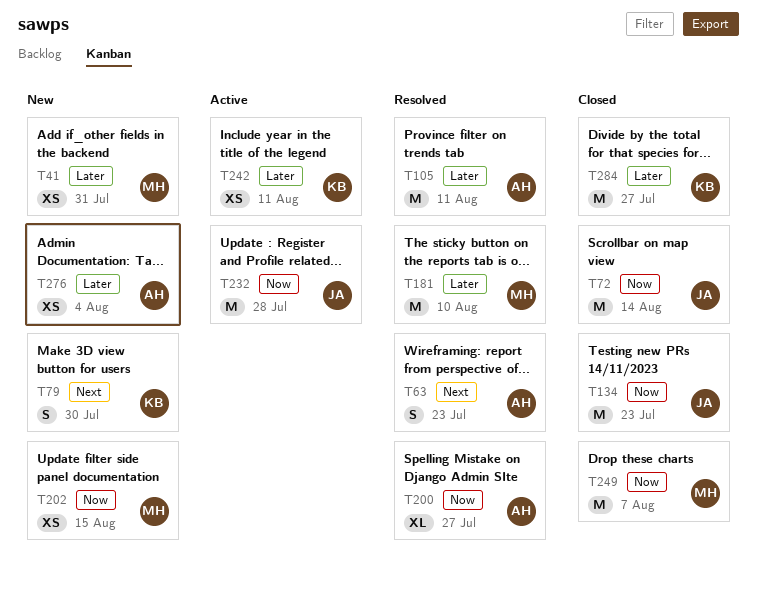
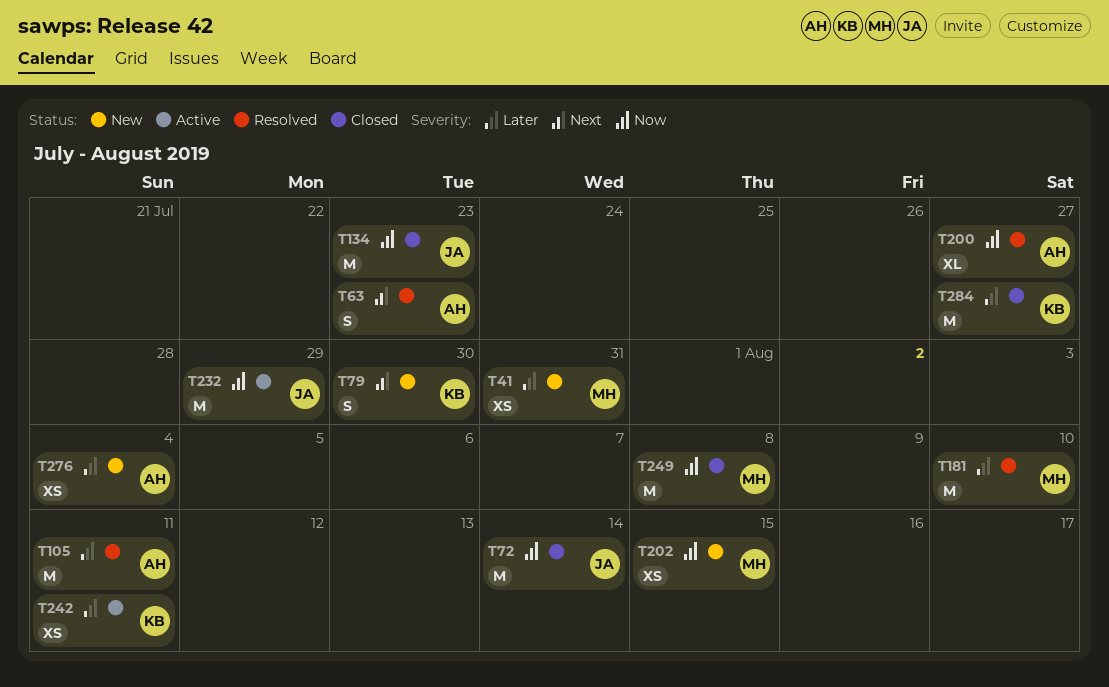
T232, due: Jul 28 -> Jul 29
T249, due: Aug 7 -> Aug 8

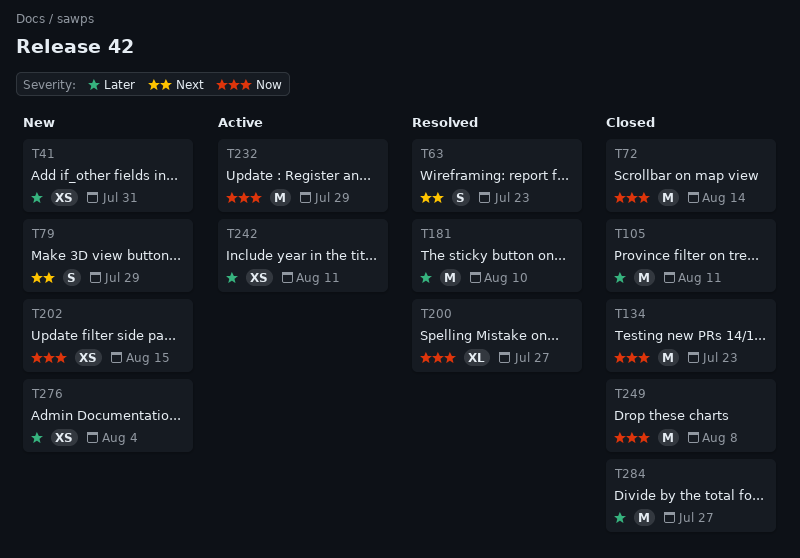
T79, due: Jul 30 -> Jul 29
T105, status: Resolved -> Closed

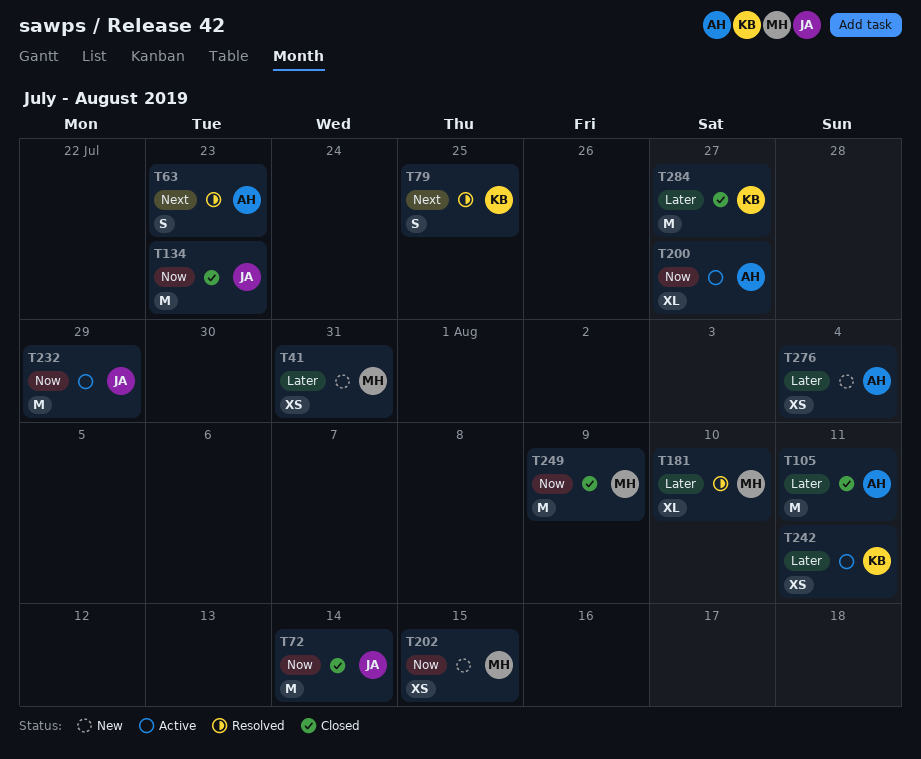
T79, status: New -> Resolved
T79, due: Jul 29 -> Jul 25
T181, estimate: M -> XL
T200, status: Resolved -> Active
T249, due: Aug 8 -> Aug 9

